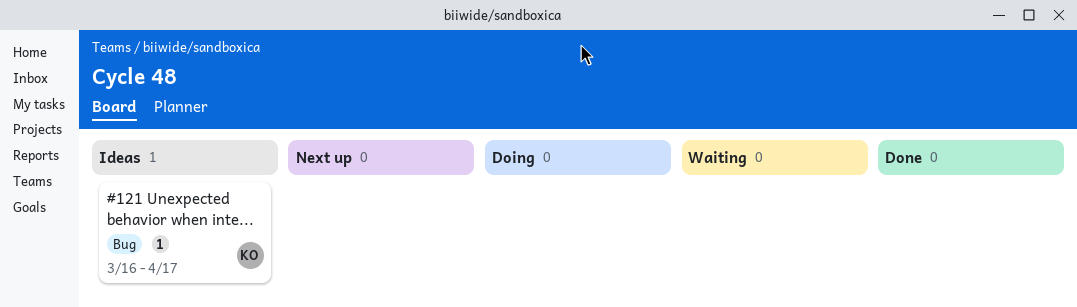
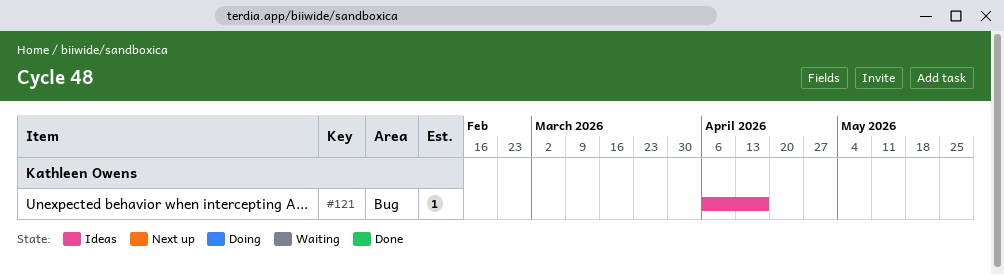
#121, start: Mar 16 -> Apr 6

